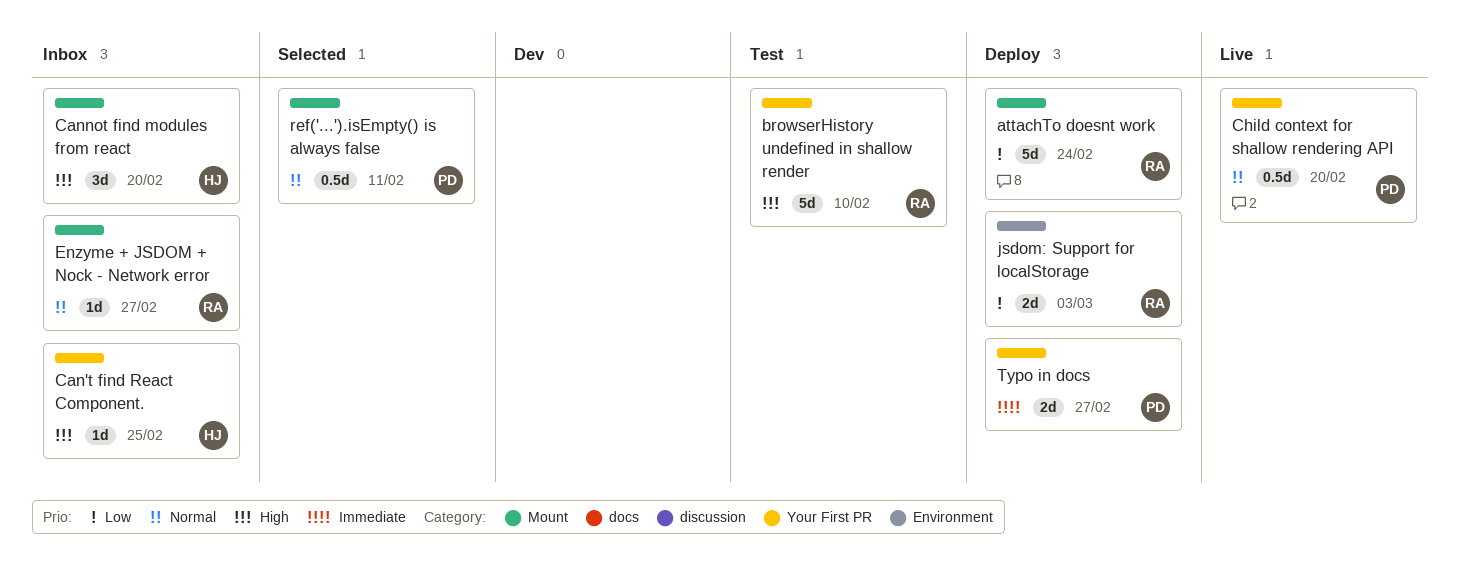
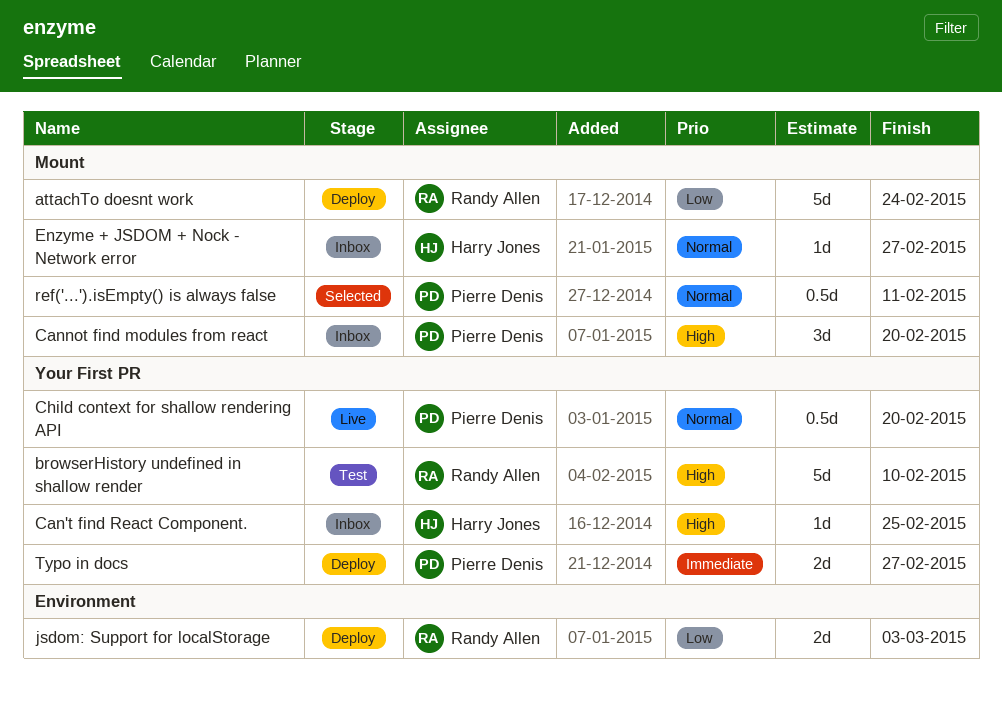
Cannot find modules from react, owner: Harry Jones -> Pierre Denis
Enzyme + JSDOM + Nock - Network error, owner: Randy Allen -> Harry Jones

